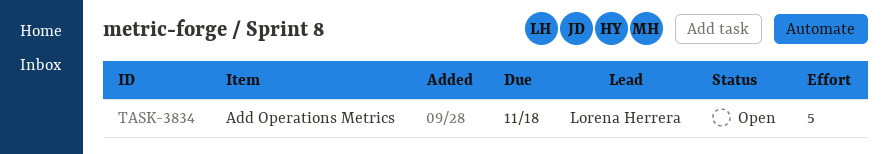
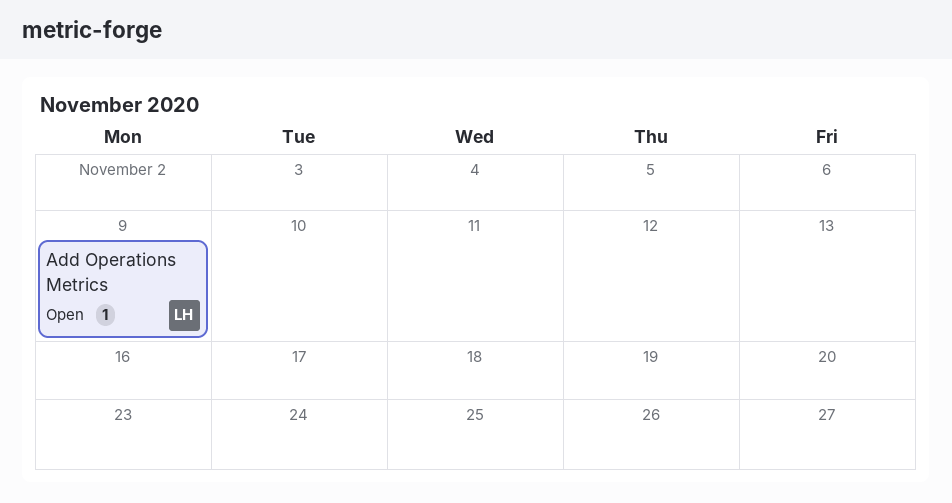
Add Operations Metrics, estimate: 5 -> 1
Add Operations Metrics, due: Nov 18 -> Nov 9

